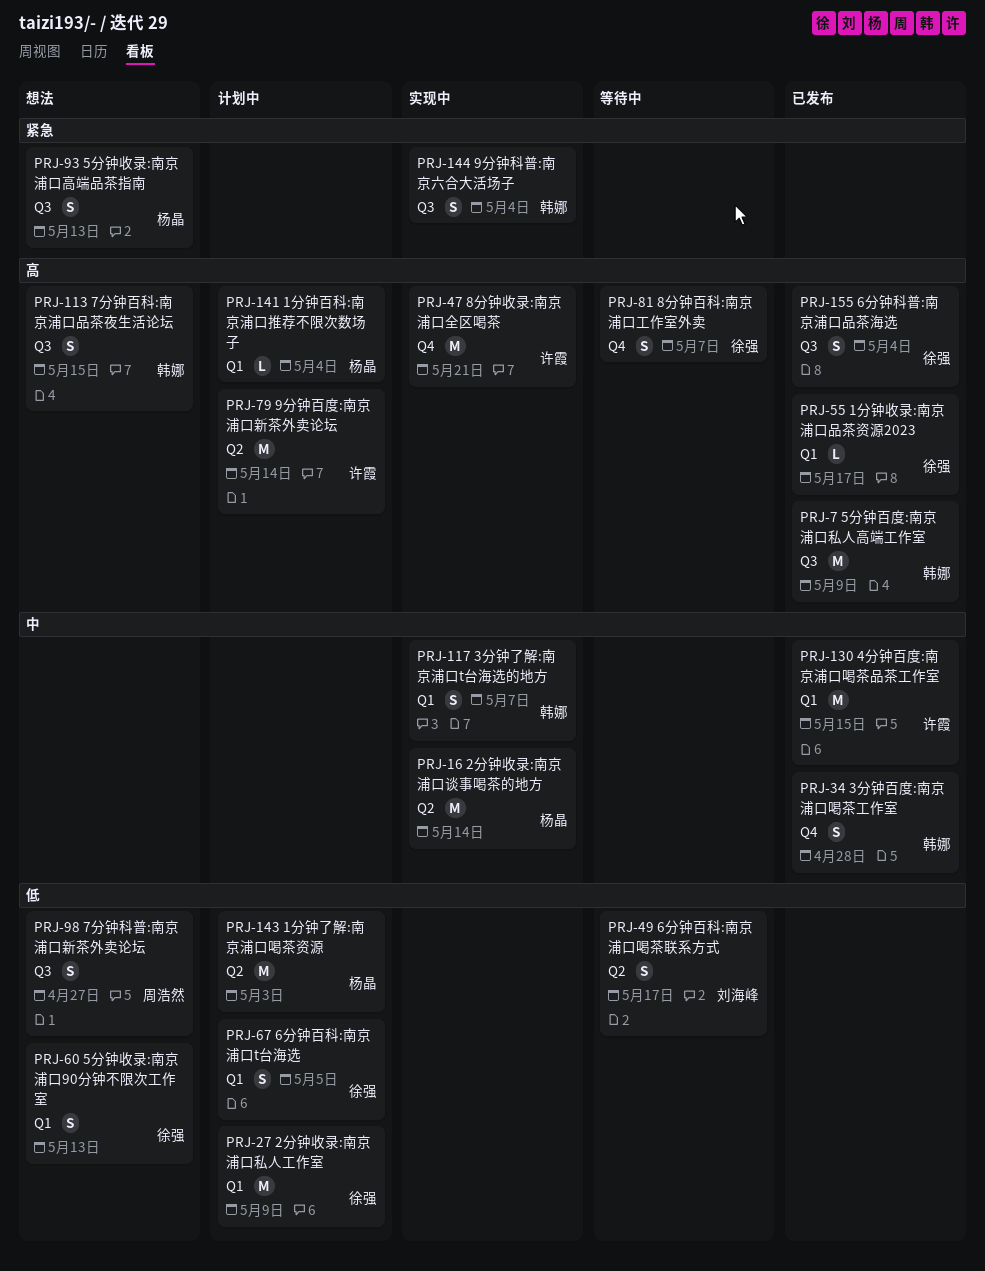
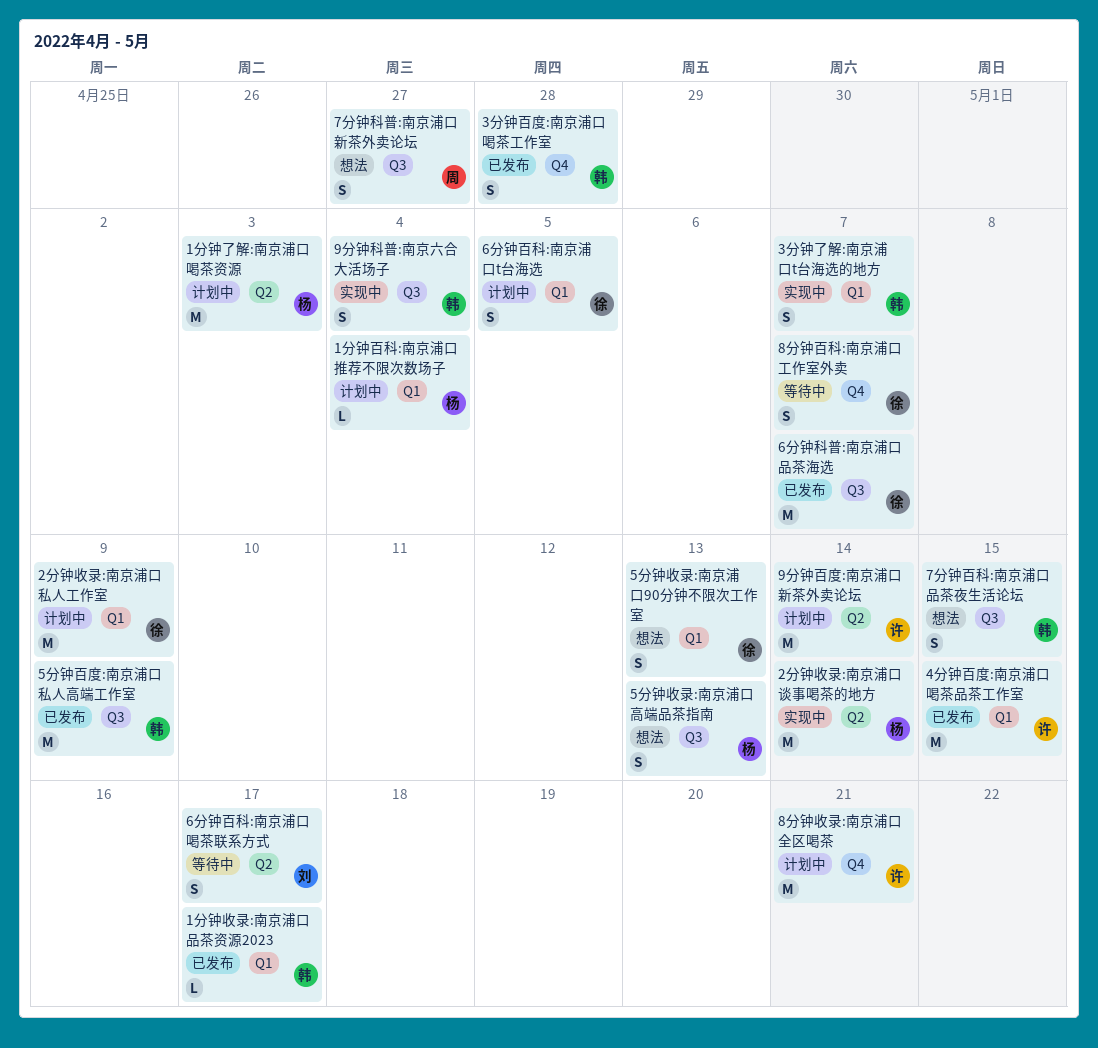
1分钟收录:南京浦口品茶资源2023, owner: 徐强 -> 韩娜
6分钟科普:南京浦口品茶海选, estimate: S -> M
6分钟科普:南京浦口品茶海选, due: May 4 -> May 7
8分钟收录:南京浦口全区喝茶, status: 实现中 -> 计划中

